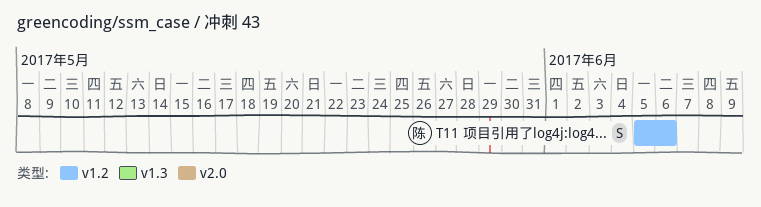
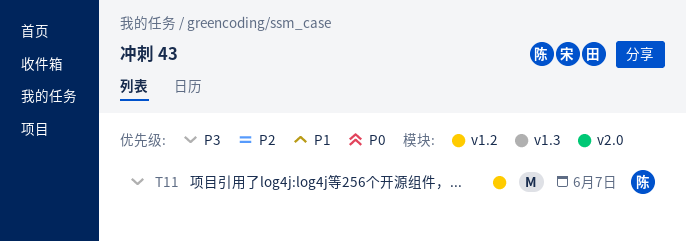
T11, estimate: S -> M
T11, due: Jun 6 -> Jun 7

